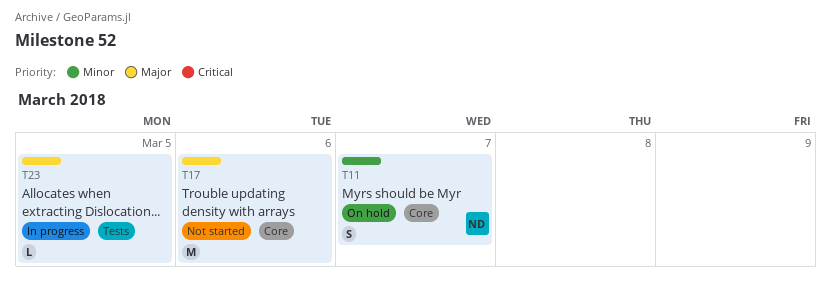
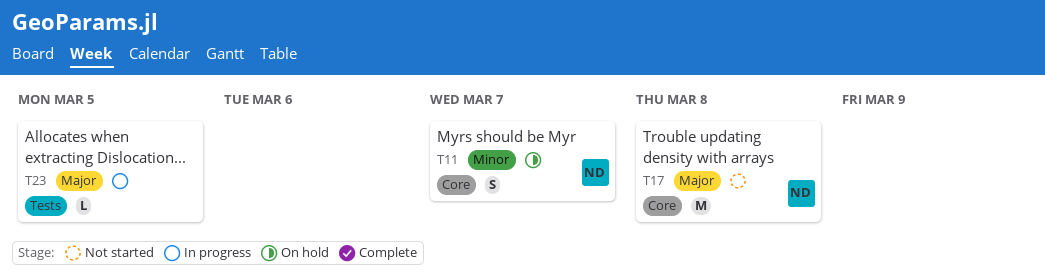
T17, owner: none -> ND
T17, due: Mar 6 -> Mar 8

